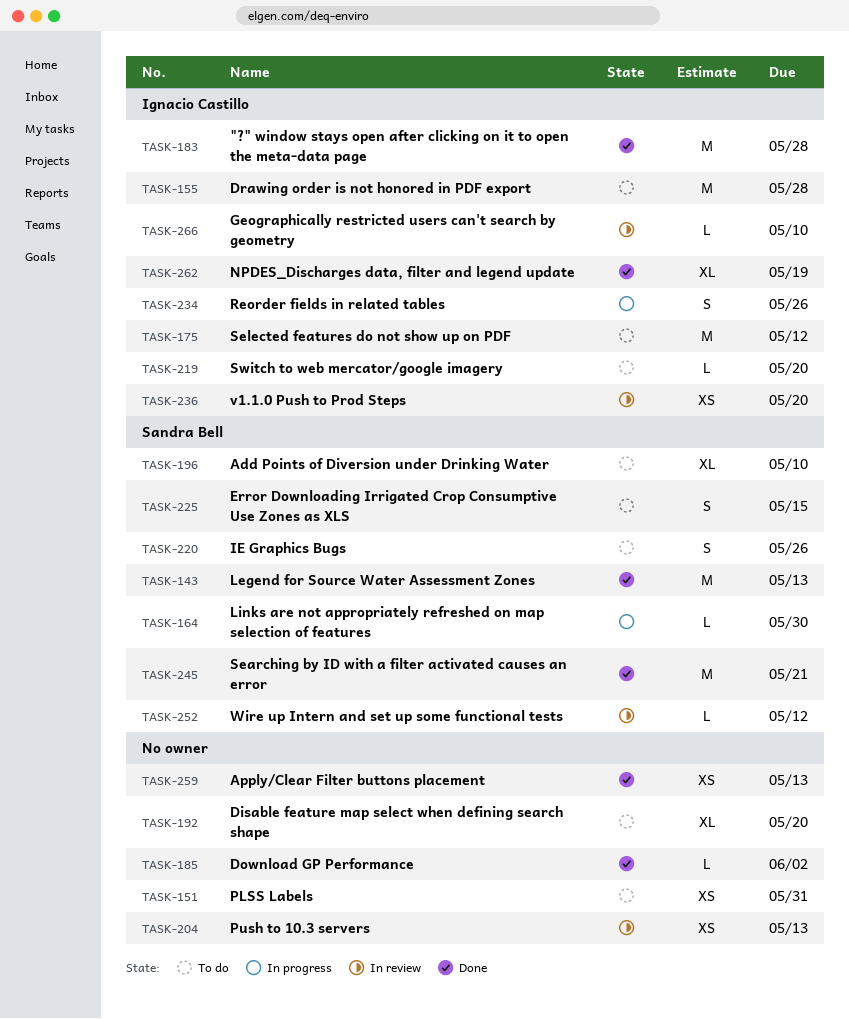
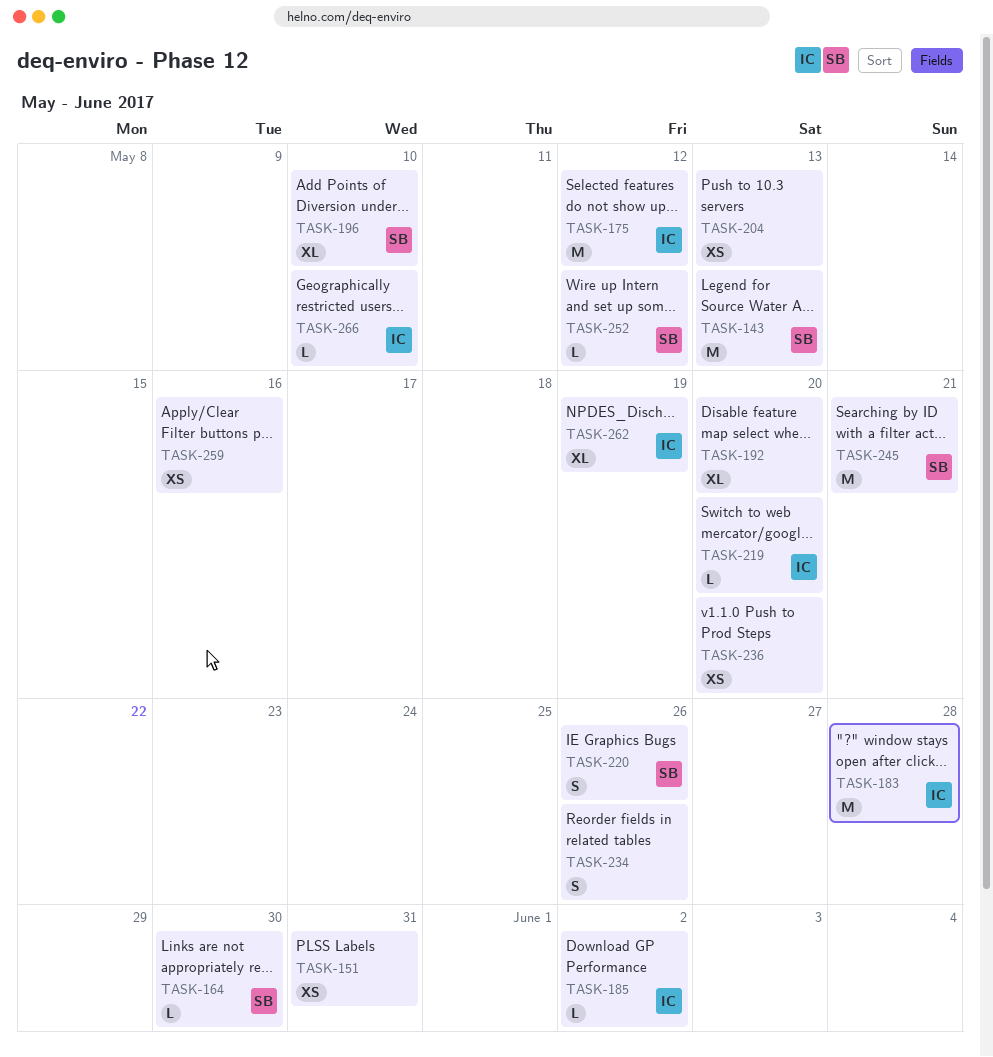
TASK-155: present -> none
TASK-185, owner: none -> Ignacio Castillo
TASK-225: present -> none
TASK-234, owner: Ignacio Castillo -> none
TASK-236, owner: Ignacio Castillo -> none
TASK-259, due: May 13 -> May 16

